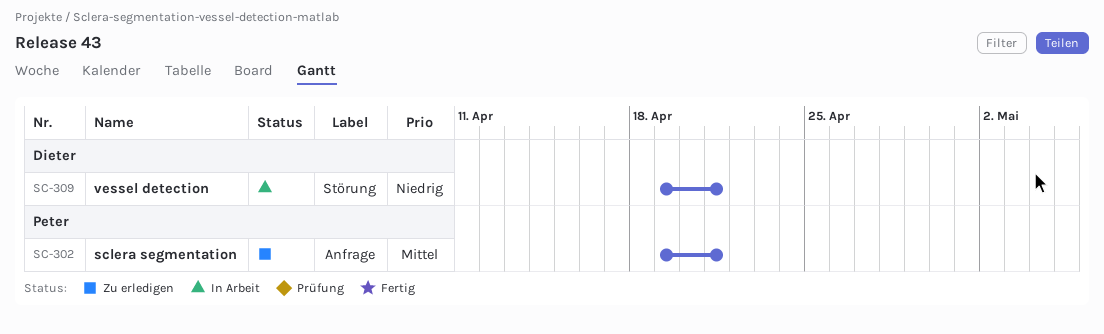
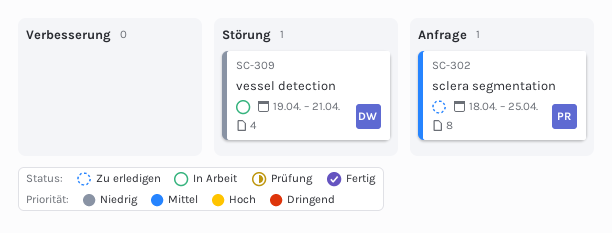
SC-302, start: Apr 19 -> Apr 18
SC-302, due: Apr 21 -> Apr 25

